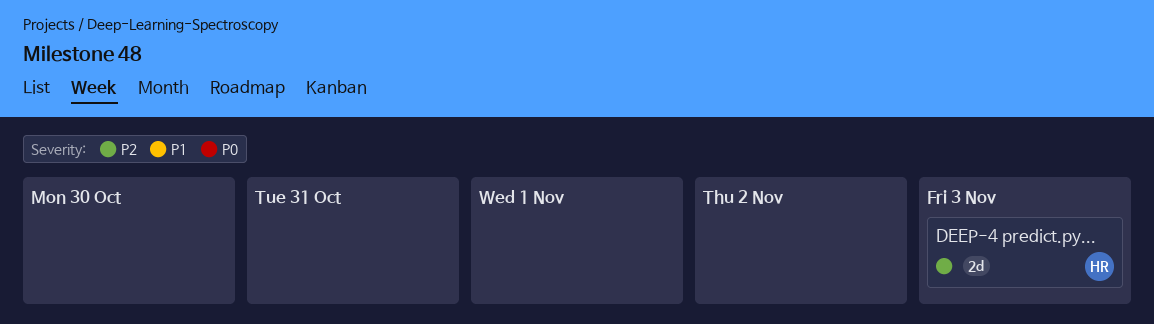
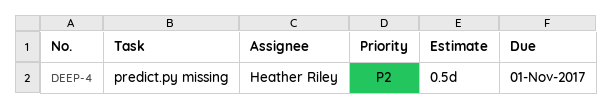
DEEP-4, estimate: 2d -> 0.5d
DEEP-4, due: Nov 3 -> Nov 1

